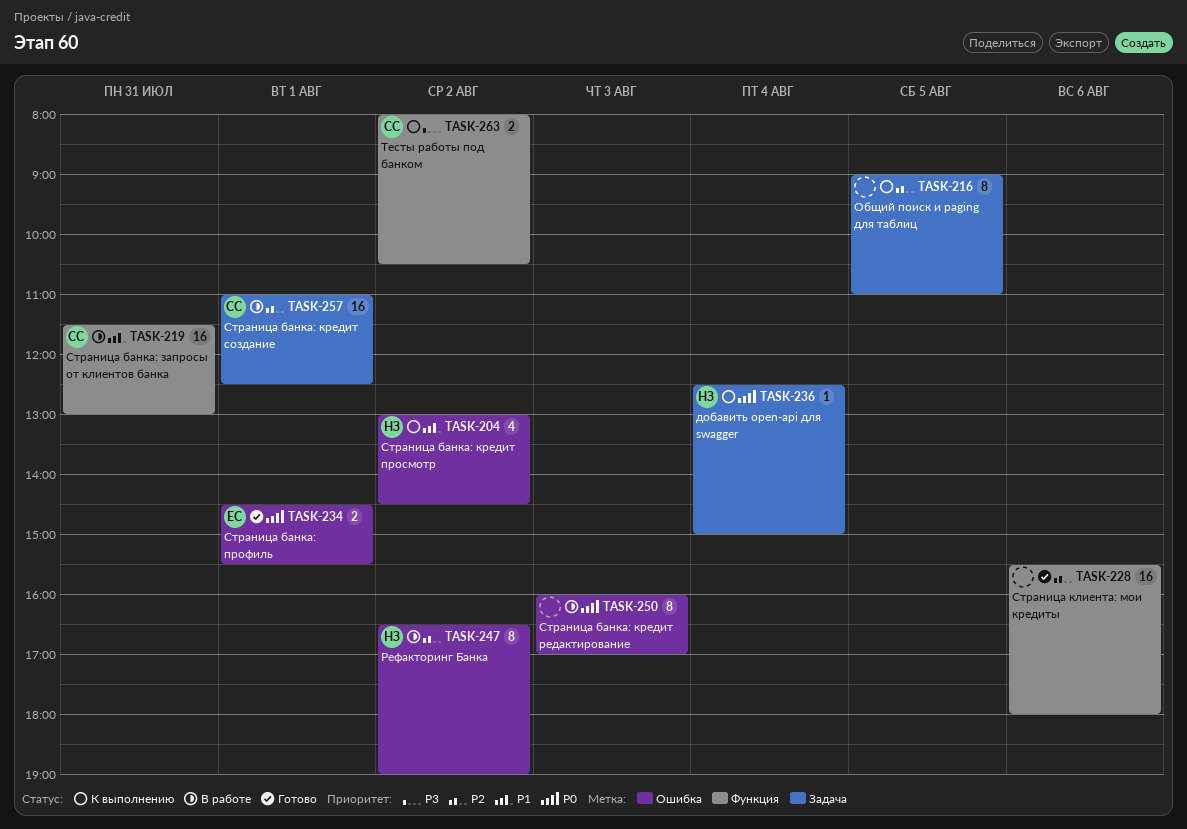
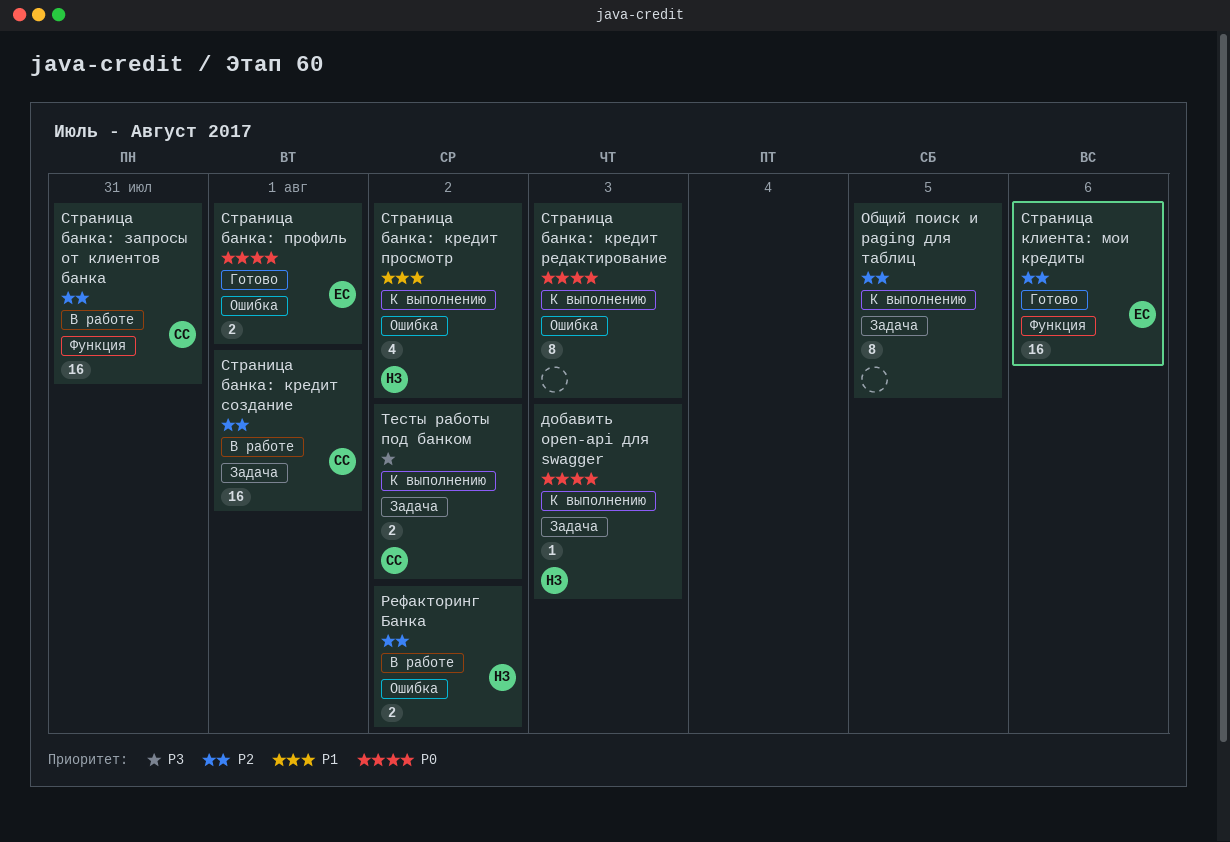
добавить open-api для swagger, day: Aug 4 -> Aug 3
Рефакторинг Банка, estimate: 8 -> 2
Страница банка: запросы от клиентов банка, priority: P1 -> P2
Страница банка: кредит редактирование, status: В работе -> К выполнению
Страница клиента: мои кредиты, owner: none -> ЕС
Тесты работы под банком, label: Функция -> Задача

